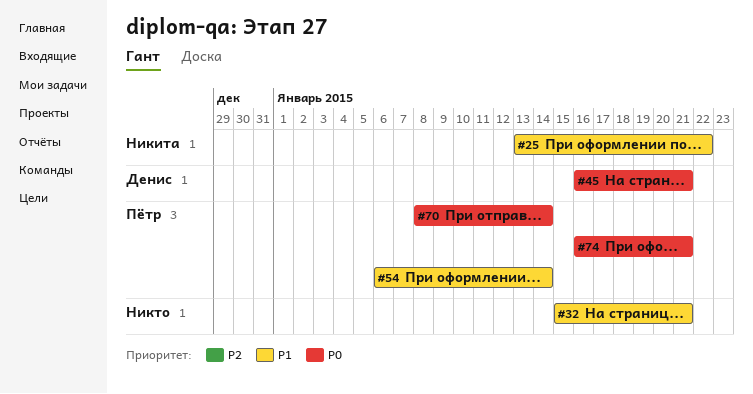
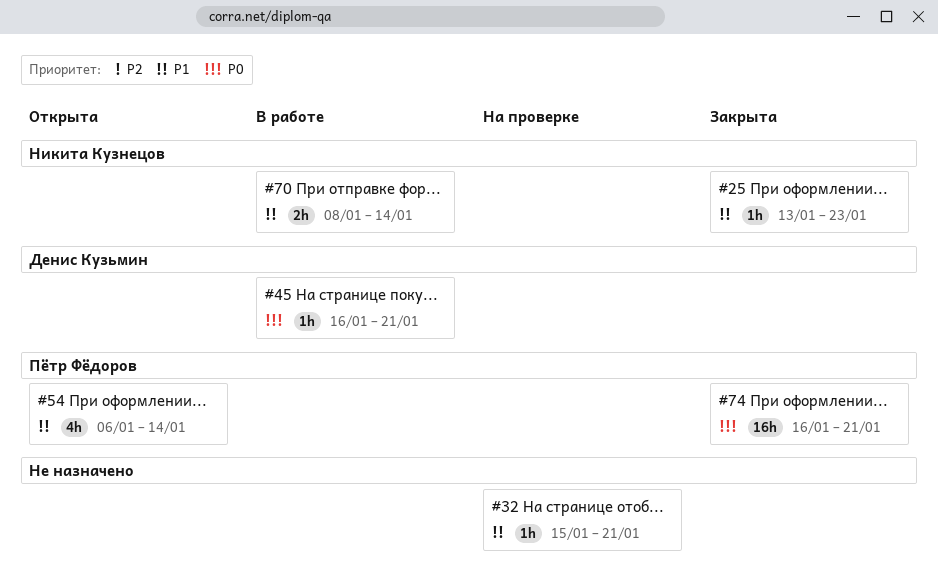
#25, due: Jan 22 -> Jan 23
#70, owner: Пётр Фёдоров -> Никита Кузнецов
#70, priority: P0 -> P1

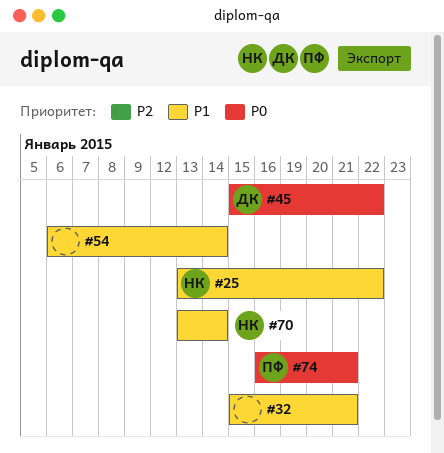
#25, due: Jan 23 -> Jan 22
#45, start: Jan 16 -> Jan 15
#45, due: Jan 21 -> Jan 22
#54, owner: Пётр Фёдоров -> none
#70, start: Jan 8 -> Jan 13

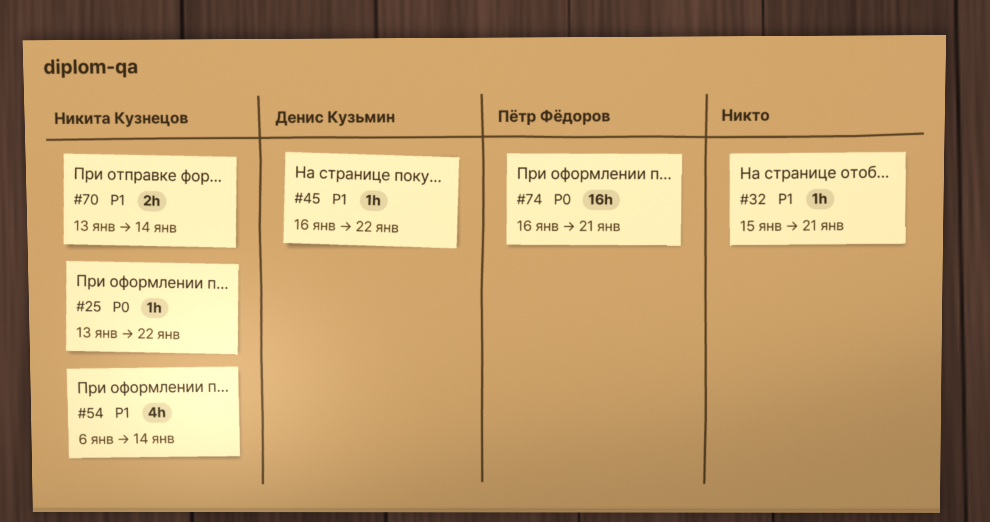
#25, priority: P1 -> P0
#45, priority: P0 -> P1
#45, start: Jan 15 -> Jan 16
#54, owner: none -> Никита Кузнецов

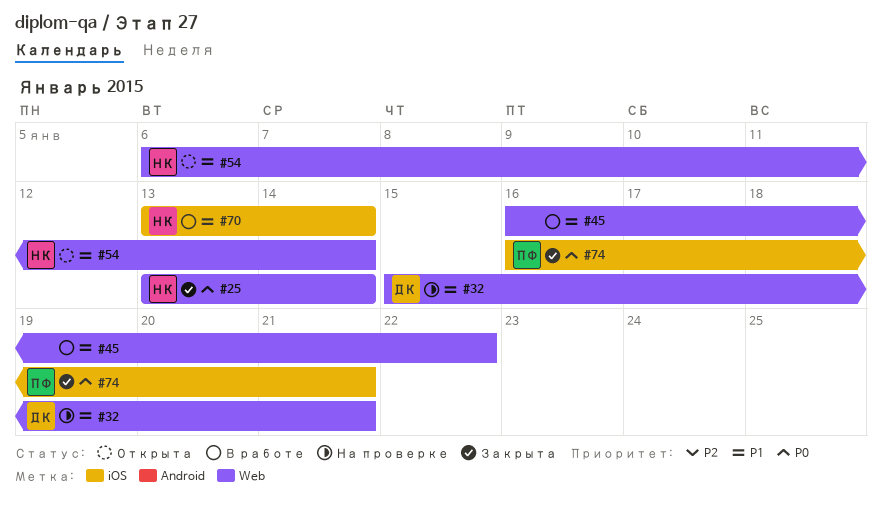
#25, due: Jan 22 -> Jan 14
#32, owner: none -> Денис Кузьмин
#45, owner: Денис Кузьмин -> none

